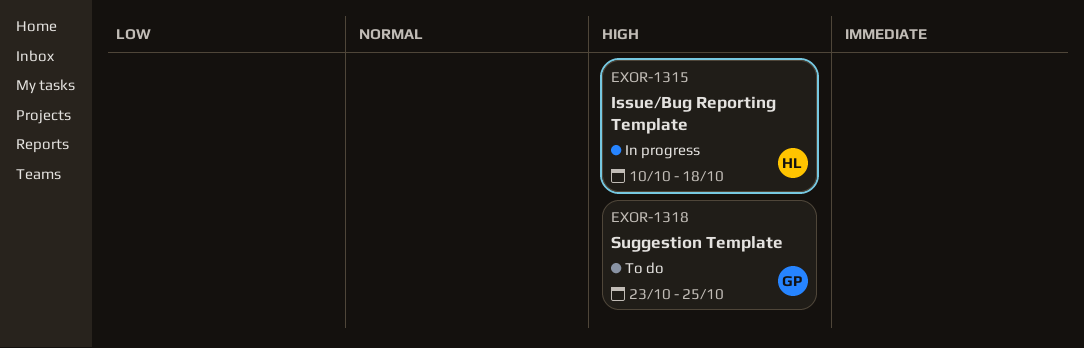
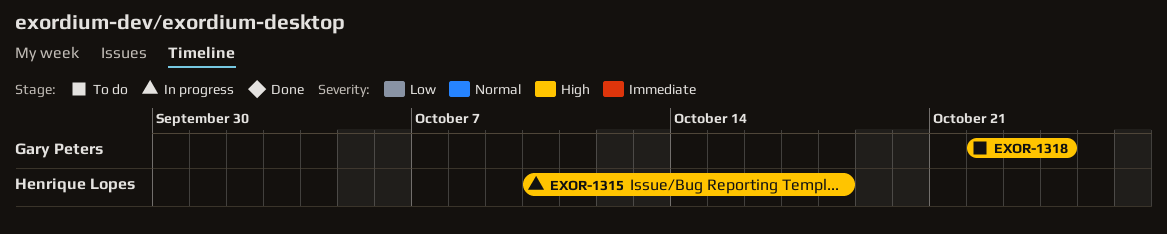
EXOR-1318, start: Oct 23 -> Oct 22
EXOR-1318, due: Oct 25 -> Oct 24

